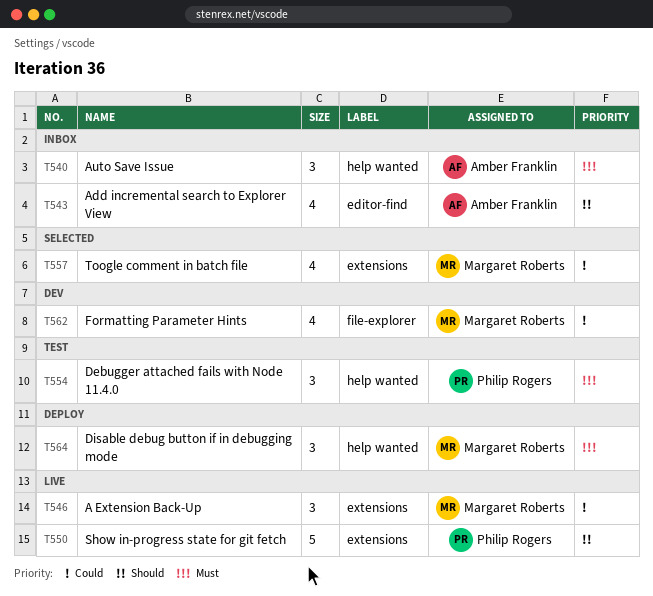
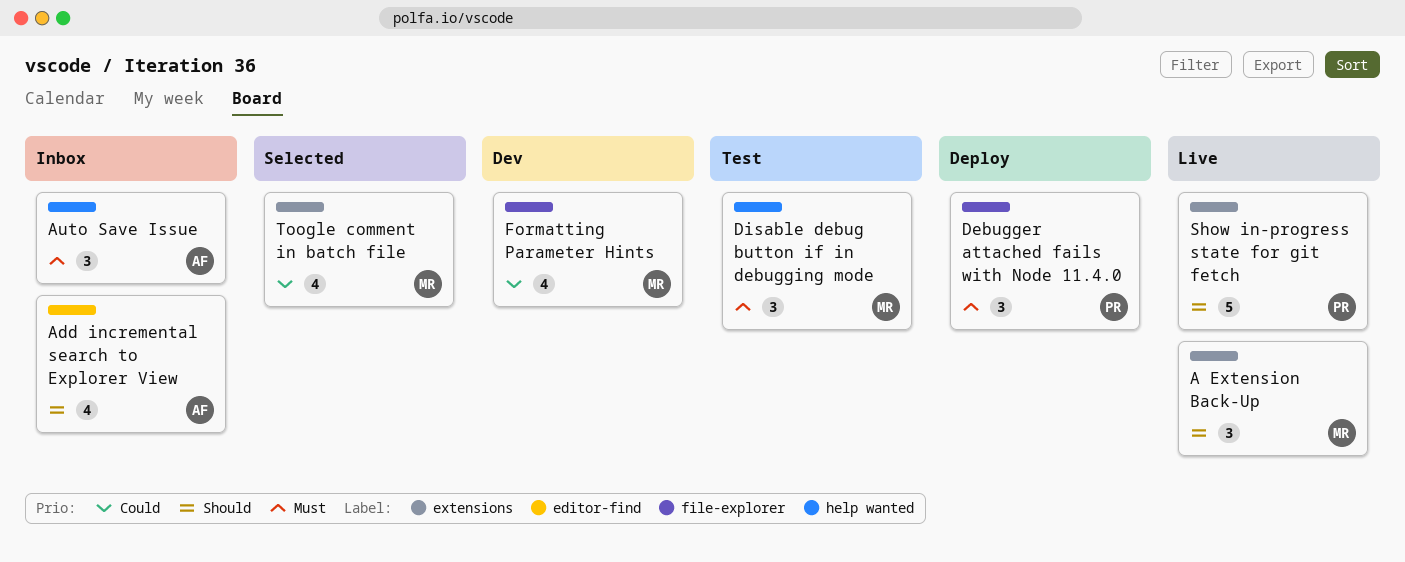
A Extension Back-Up, priority: Could -> Should
Debugger attached fails with Node 11.4.0, status: Test -> Deploy
Debugger attached fails with Node 11.4.0, label: help wanted -> file-explorer
Disable debug button if in debugging mode, status: Deploy -> Test

